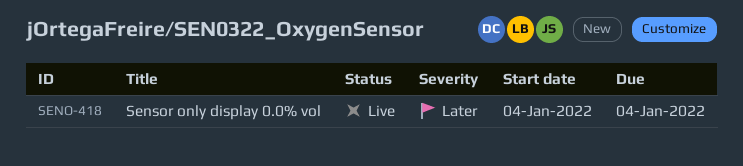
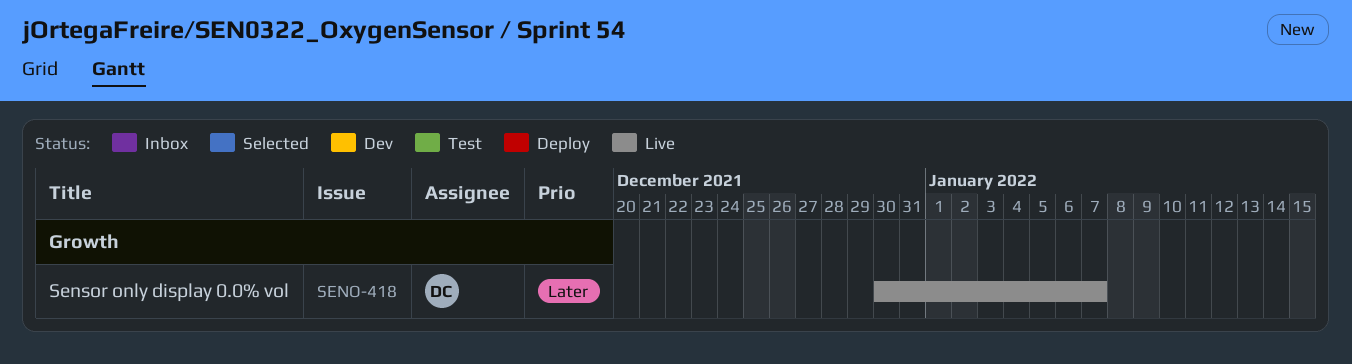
SENO-418, start: Jan 4 -> Dec 30
SENO-418, due: Jan 4 -> Jan 7

